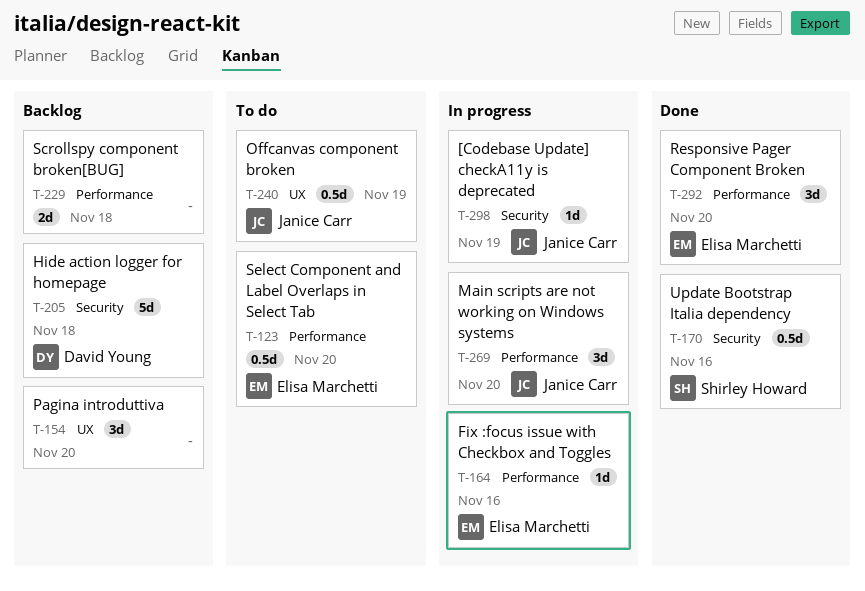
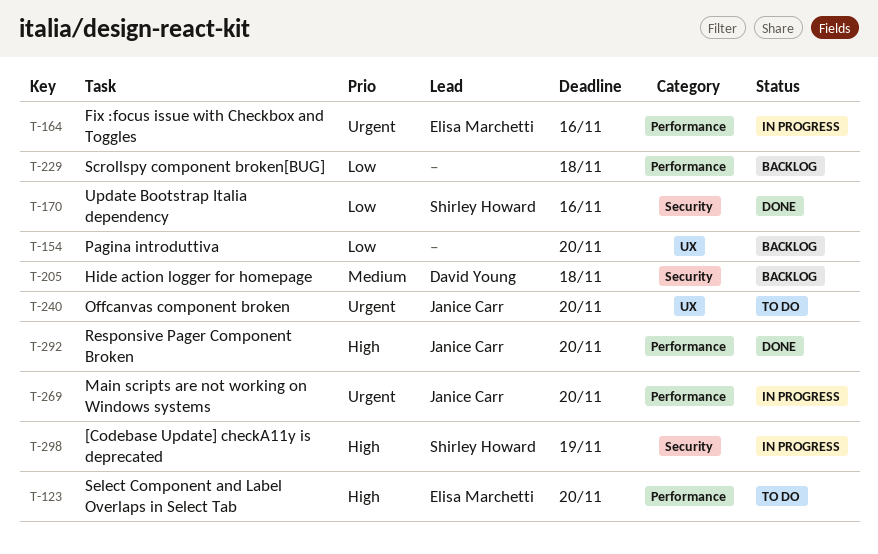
T-240, due: Nov 19 -> Nov 20
T-292, owner: Elisa Marchetti -> Janice Carr
T-298, owner: Janice Carr -> Shirley Howard

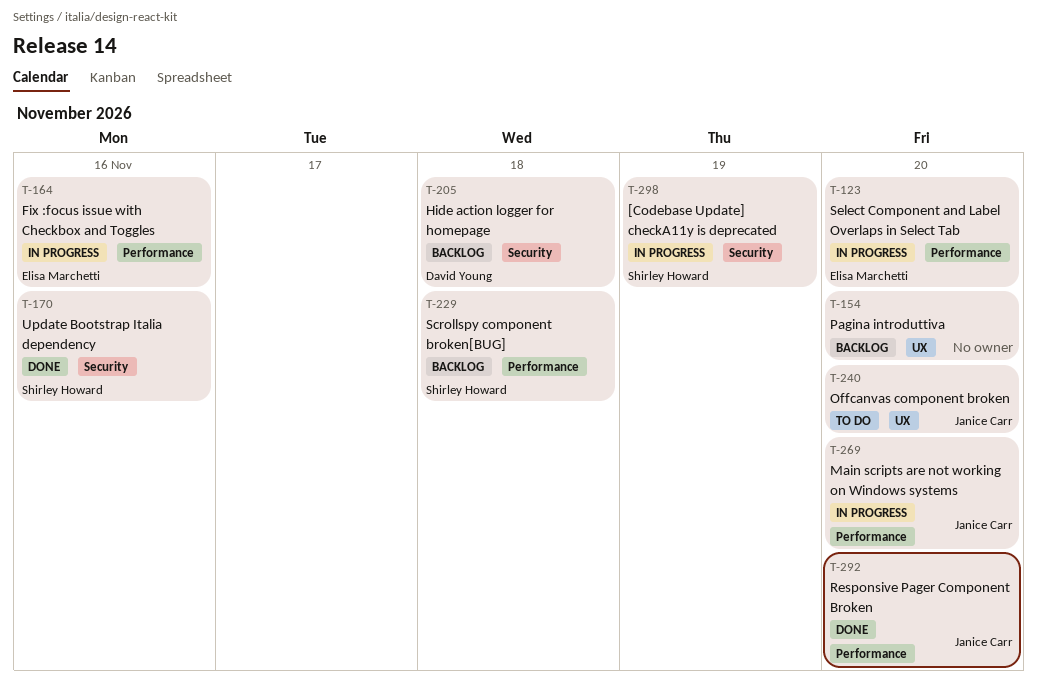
T-123, status: To do -> In progress
T-229, owner: none -> Shirley Howard

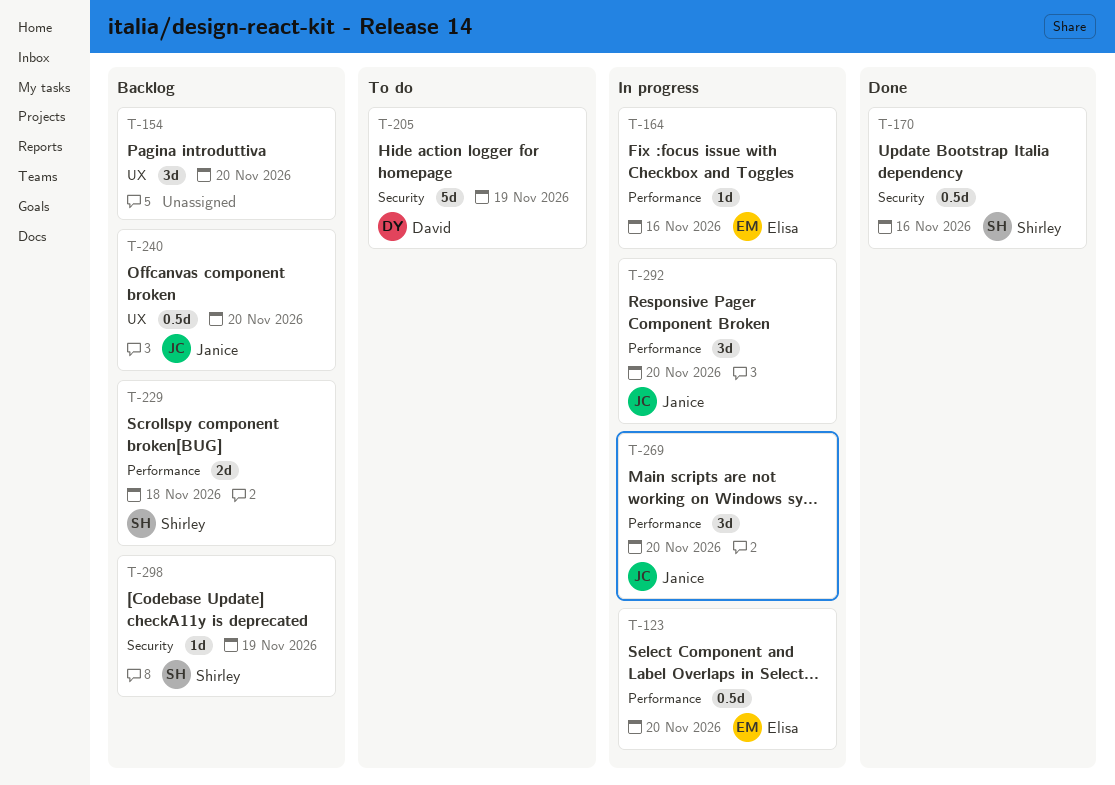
T-205, status: Backlog -> To do
T-205, due: Nov 18 -> Nov 19
T-240, status: To do -> Backlog
T-292, status: Done -> In progress
T-298, status: In progress -> Backlog

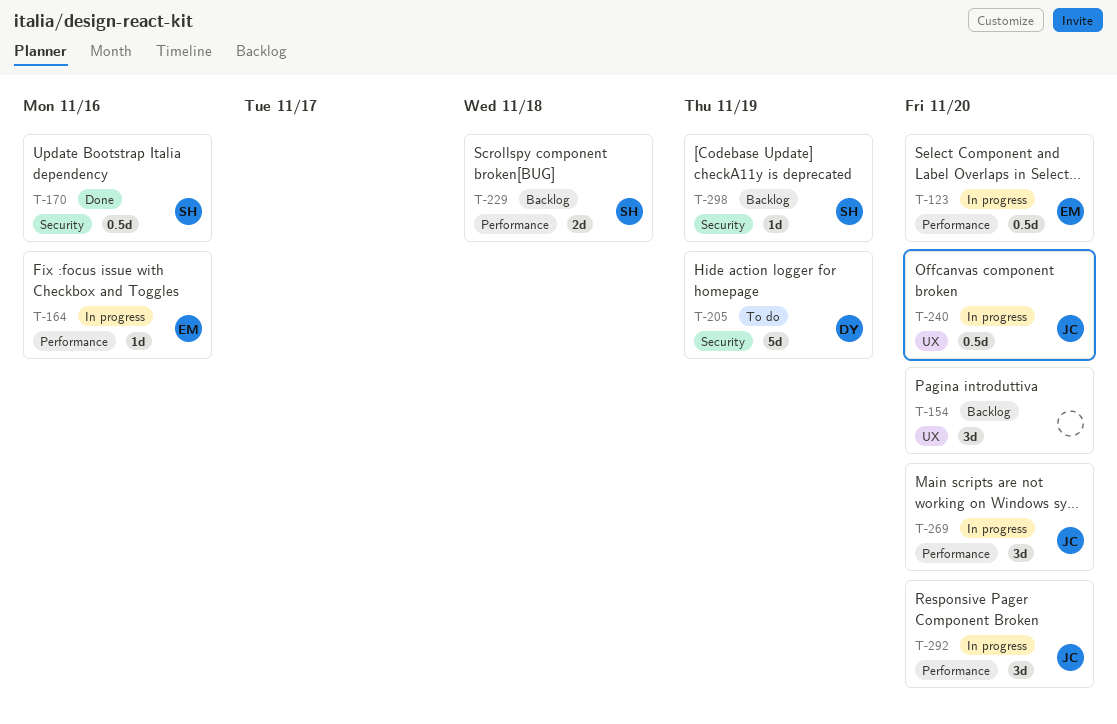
T-240, status: Backlog -> In progress

